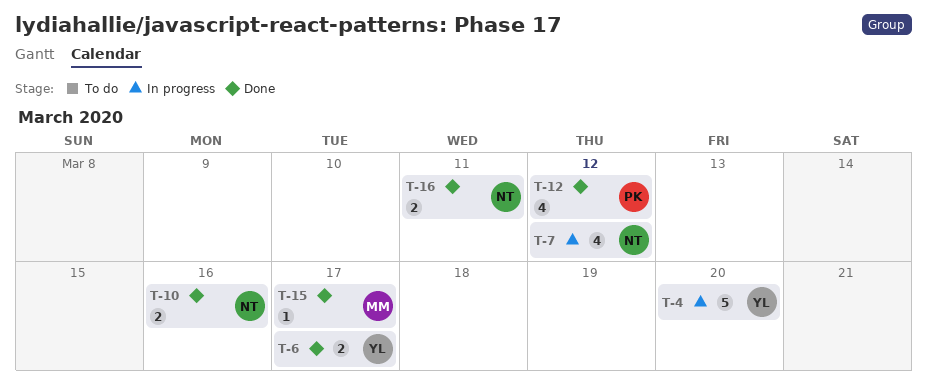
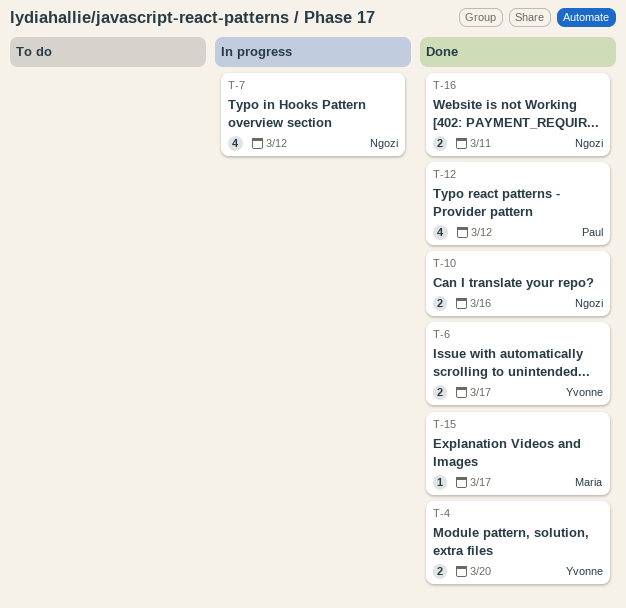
T-4, status: In progress -> Done
T-4, estimate: 5 -> 2

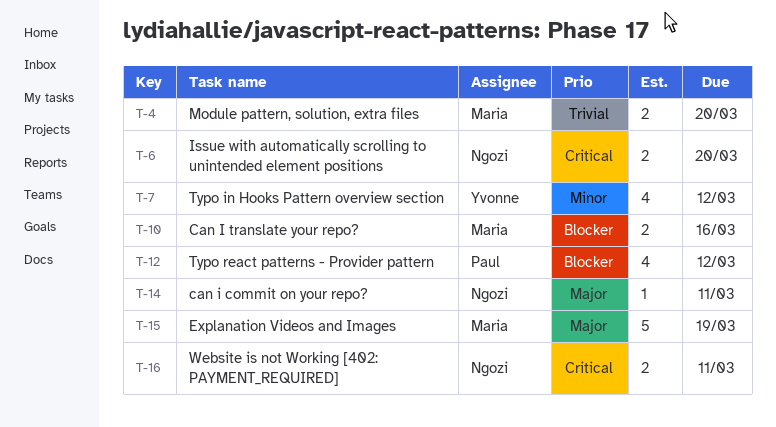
T-4, owner: Yvonne -> Maria
T-6, owner: Yvonne -> Ngozi
T-6, due: Mar 17 -> Mar 20
T-7, owner: Ngozi -> Yvonne
T-10, owner: Ngozi -> Maria
T-14: none -> present
T-15, estimate: 1 -> 5
T-15, due: Mar 17 -> Mar 19

